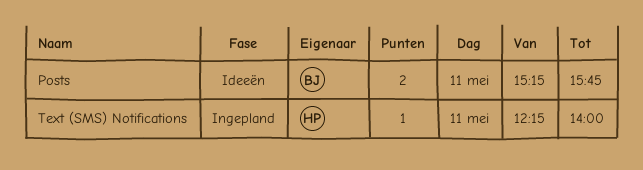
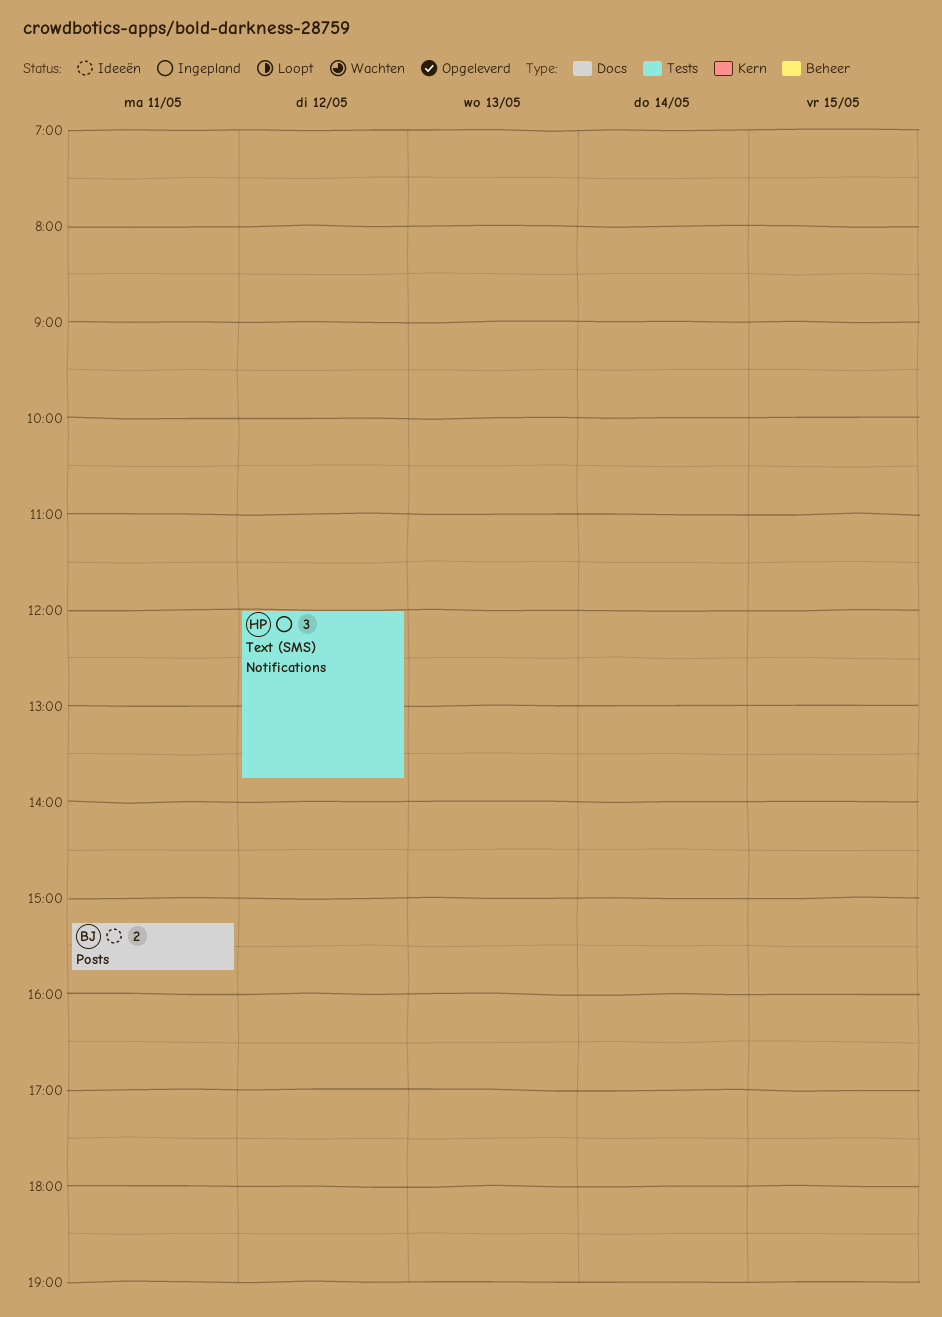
Text (SMS) Notifications, estimate: 1 -> 3
Text (SMS) Notifications, day: May 11 -> May 12
Text (SMS) Notifications, begins: 12:15 -> 12:00
Text (SMS) Notifications, ends: 14:00 -> 13:45

